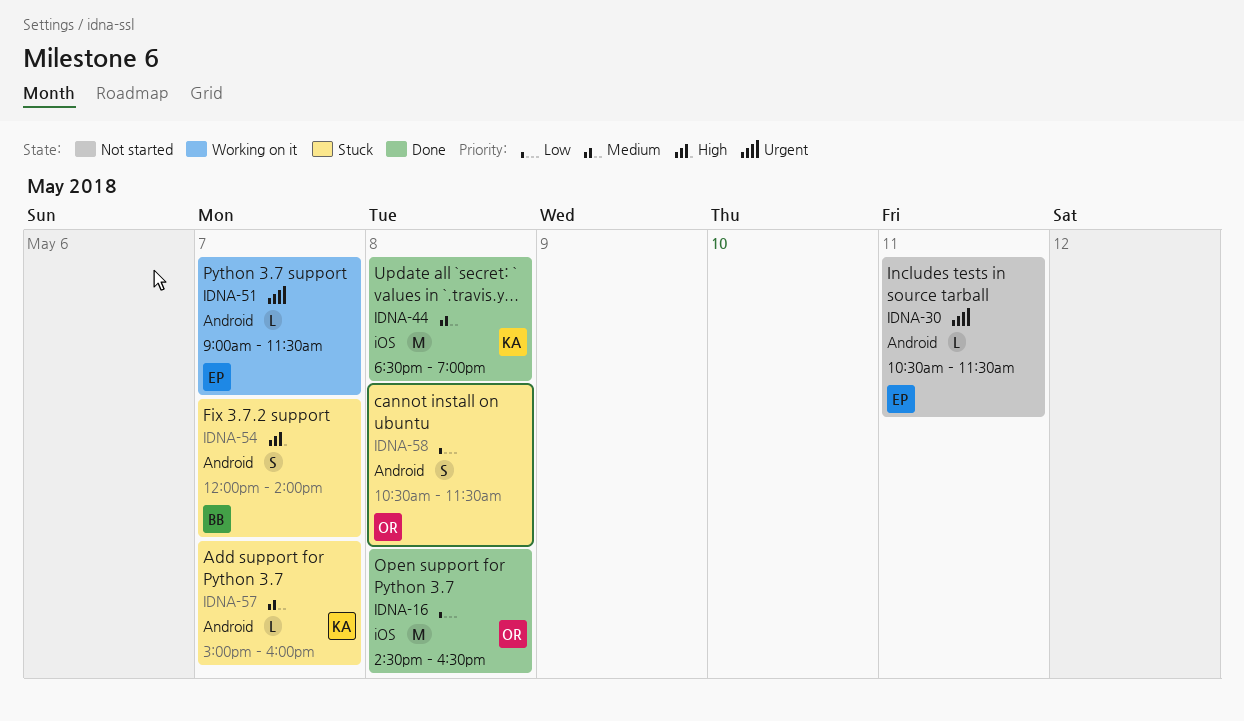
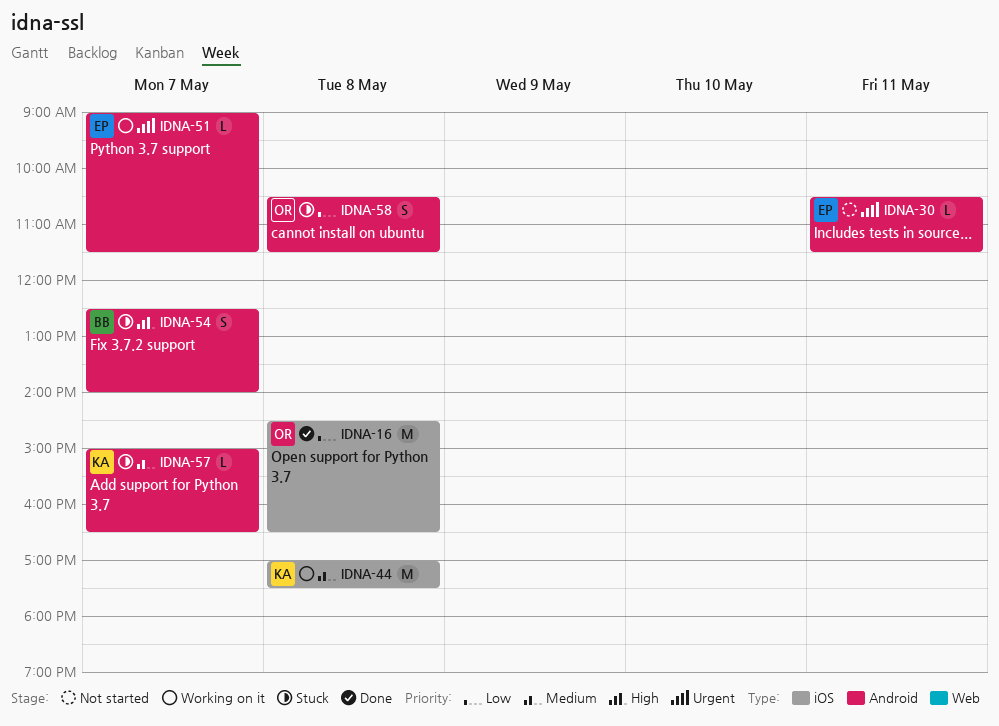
IDNA-44, status: Done -> Working on it
IDNA-44, begins: 18:30 -> 17:00
IDNA-44, ends: 19:00 -> 17:30
IDNA-54, begins: 12:00 -> 12:30
IDNA-57, ends: 16:00 -> 16:30

